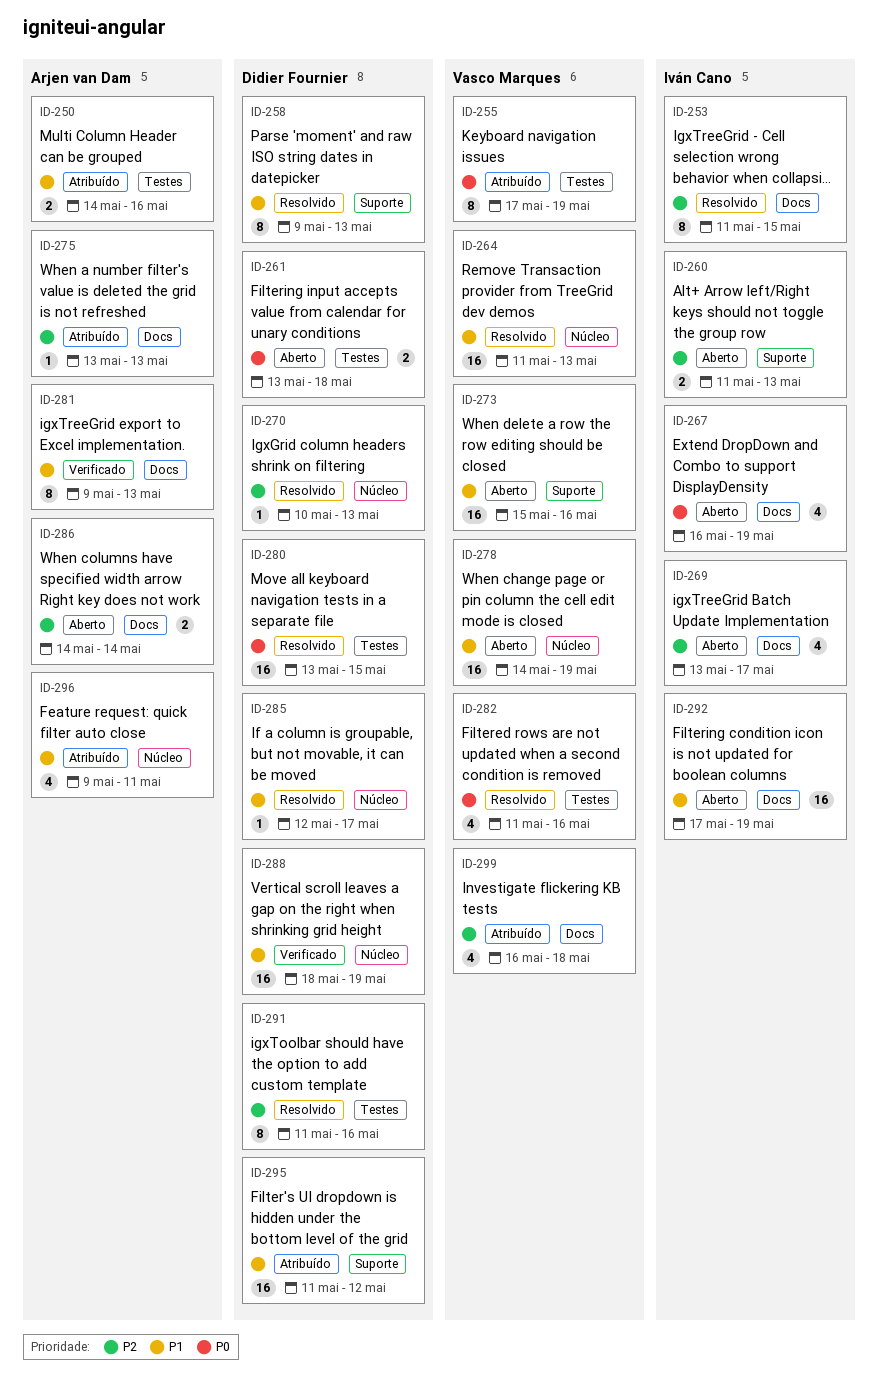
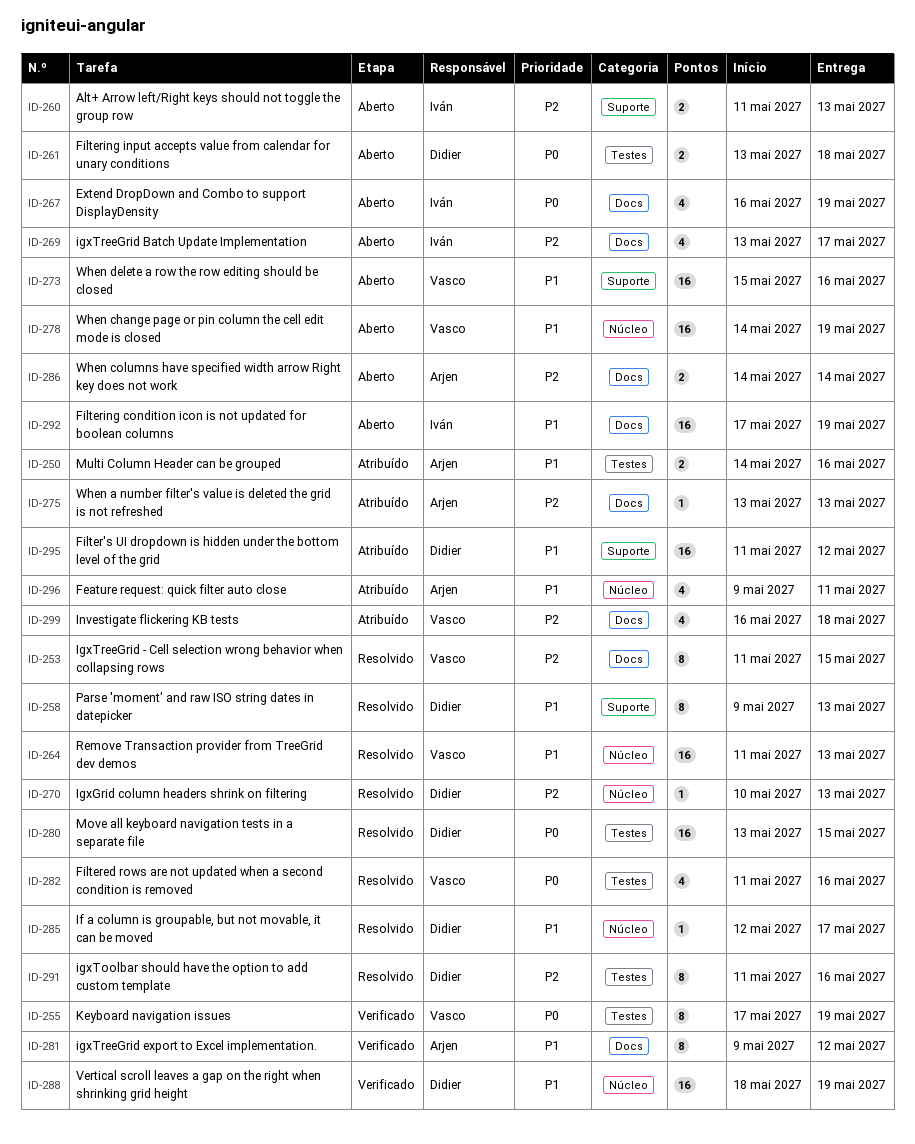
ID-253, owner: Iván Cano -> Vasco Marques
ID-255, status: Atribuído -> Verificado
ID-281, due: May 13 -> May 12

